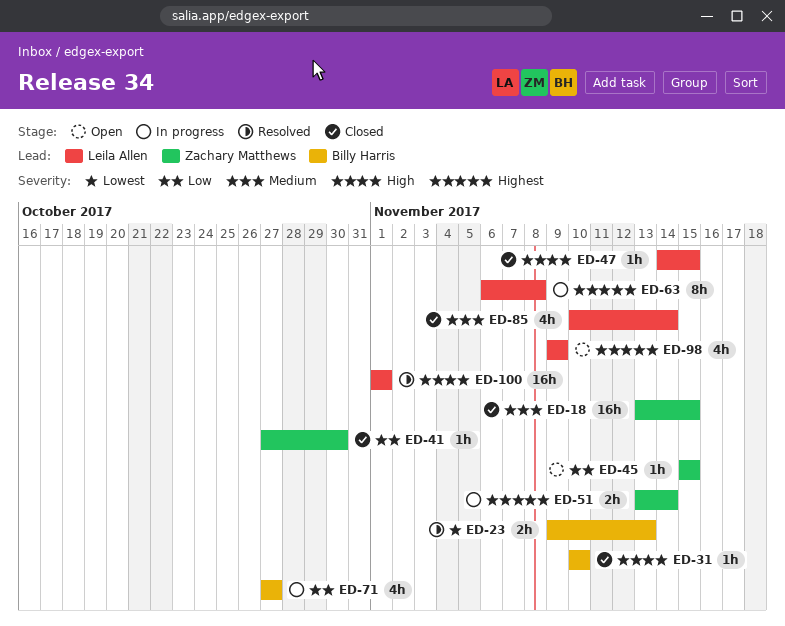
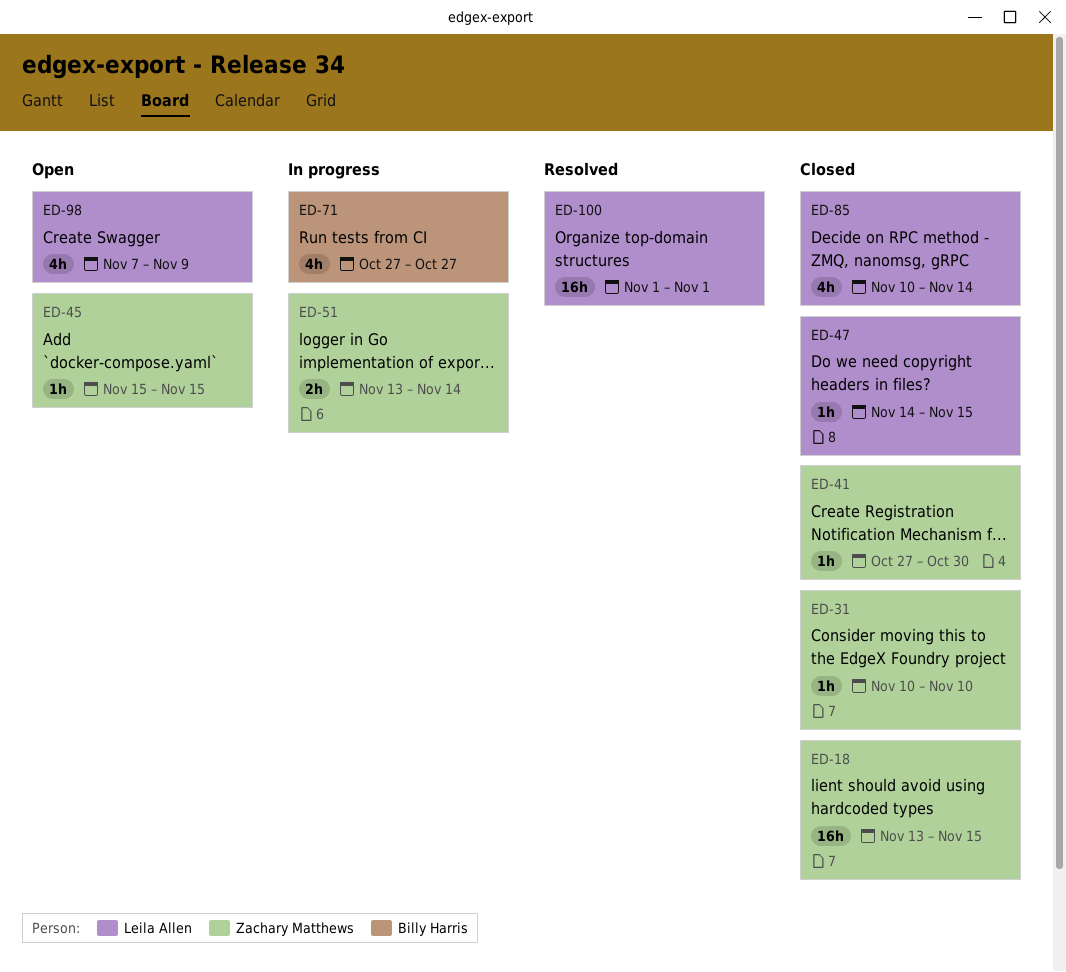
ED-23: present -> none
ED-31, owner: Billy Harris -> Zachary Matthews
ED-63: present -> none
ED-98, start: Nov 9 -> Nov 7

